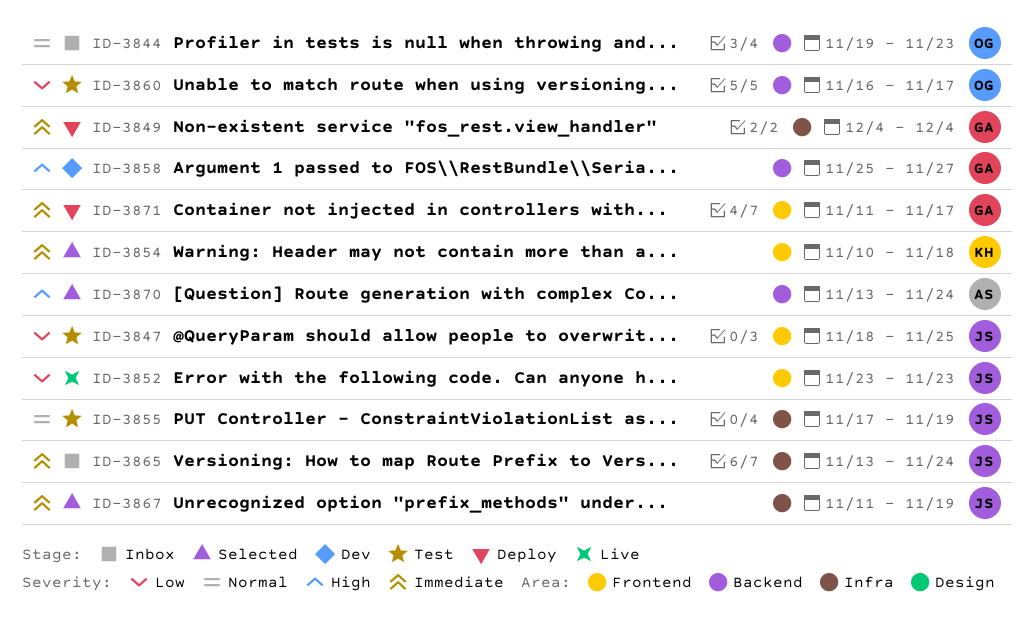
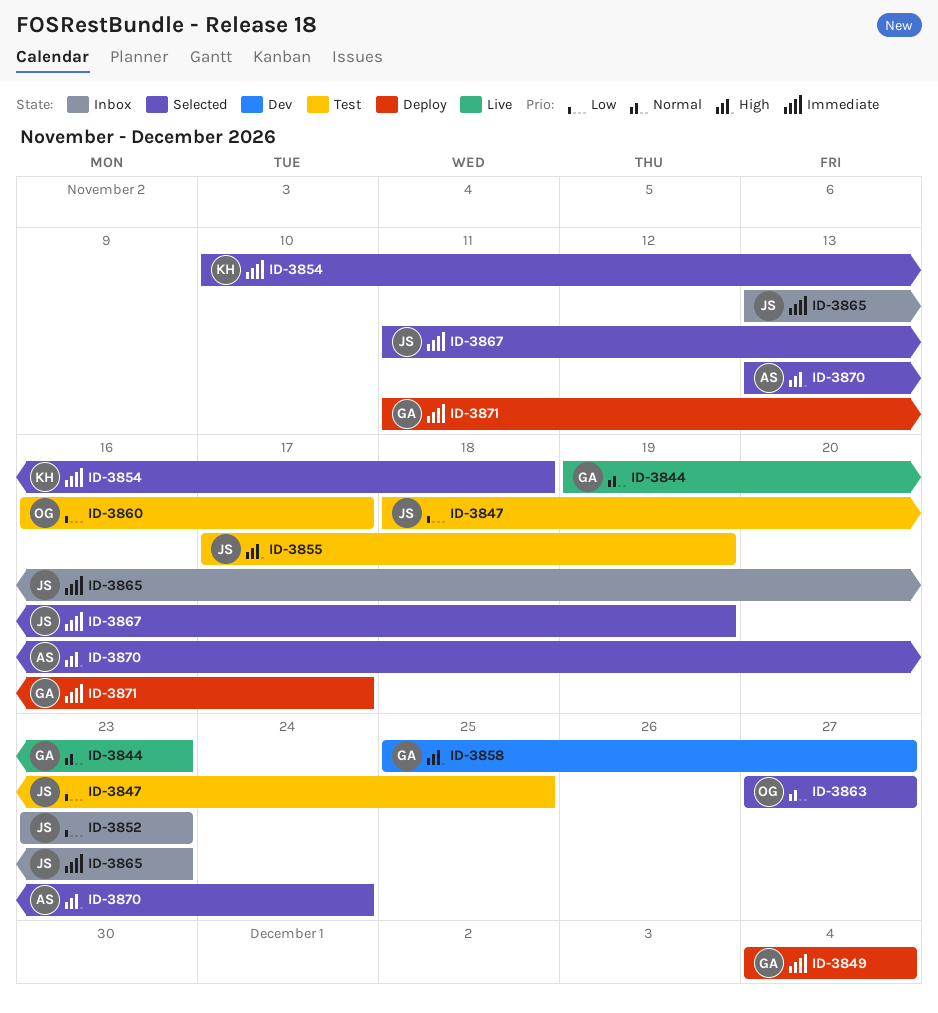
ID-3844, status: Inbox -> Live
ID-3844, owner: OG -> GA
ID-3852, status: Live -> Inbox
ID-3855, priority: Normal -> High
ID-3863: none -> present
ID-3865, due: Nov 24 -> Nov 23

